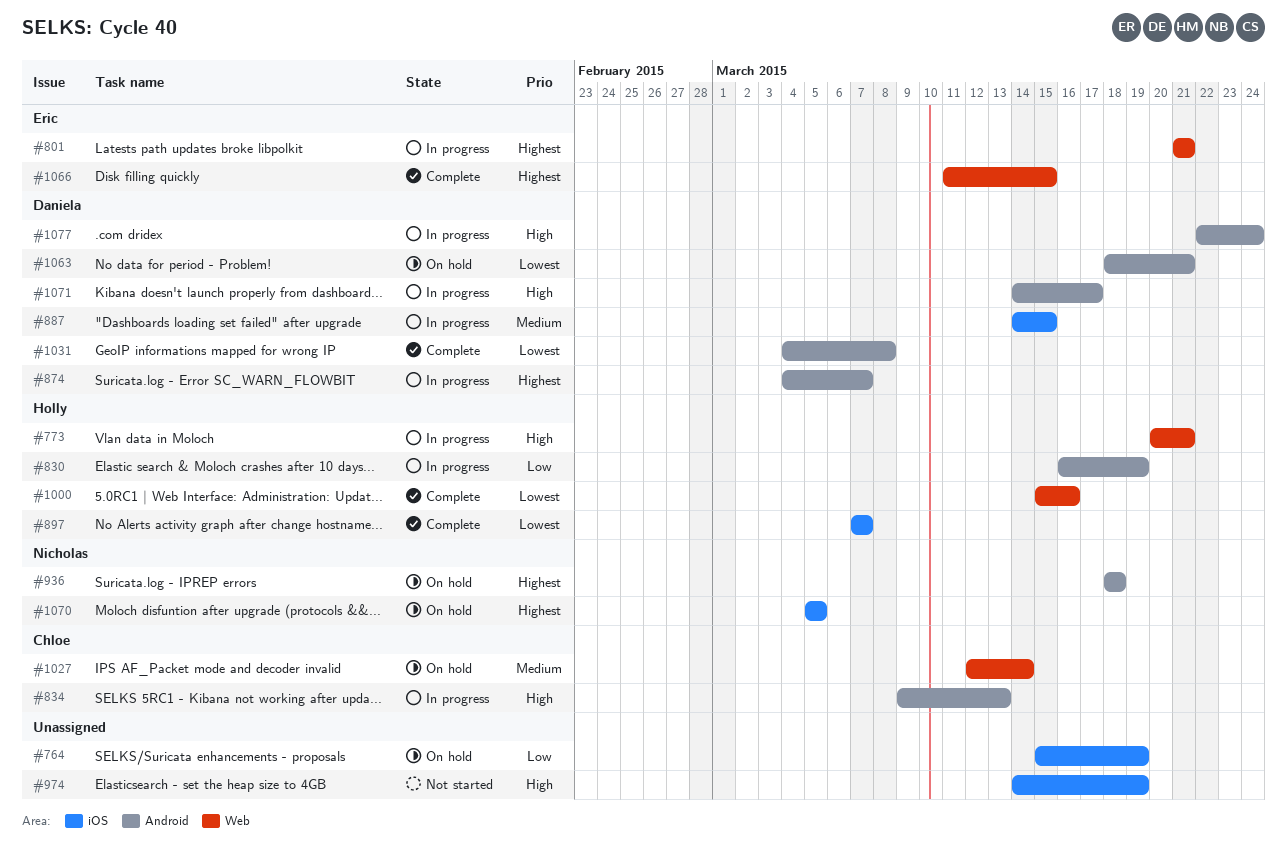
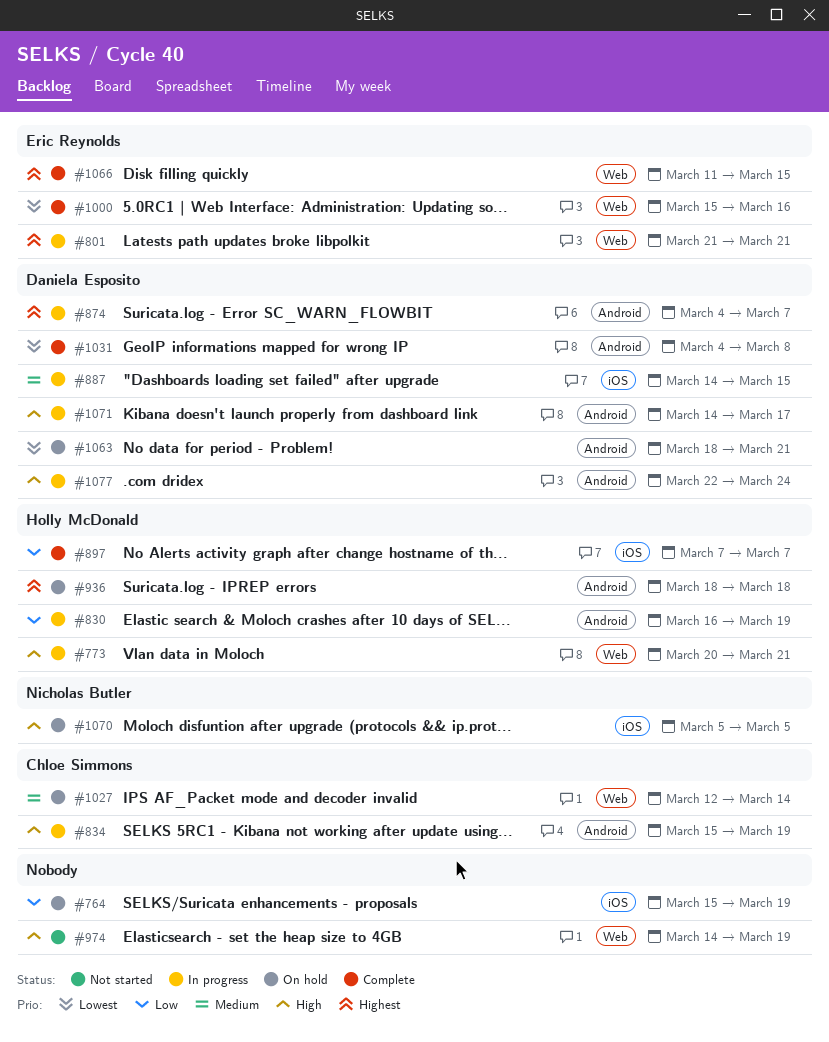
#834, start: Mar 9 -> Mar 15
#834, due: Mar 13 -> Mar 19
#897, priority: Lowest -> Low
#936, owner: Nicholas Butler -> Holly McDonald
#974, label: iOS -> Web
#1000, owner: Holly McDonald -> Eric Reynolds
#1070, priority: Highest -> High

